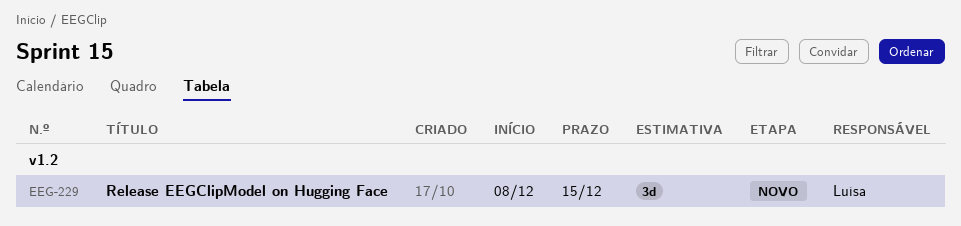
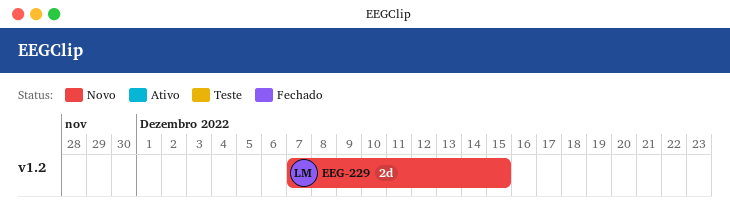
EEG-229, estimate: 3d -> 2d
EEG-229, start: Dec 8 -> Dec 7

